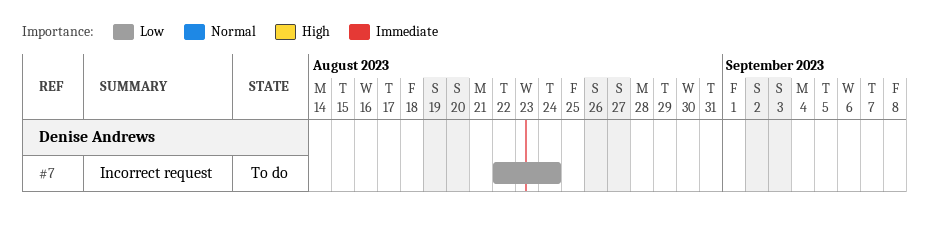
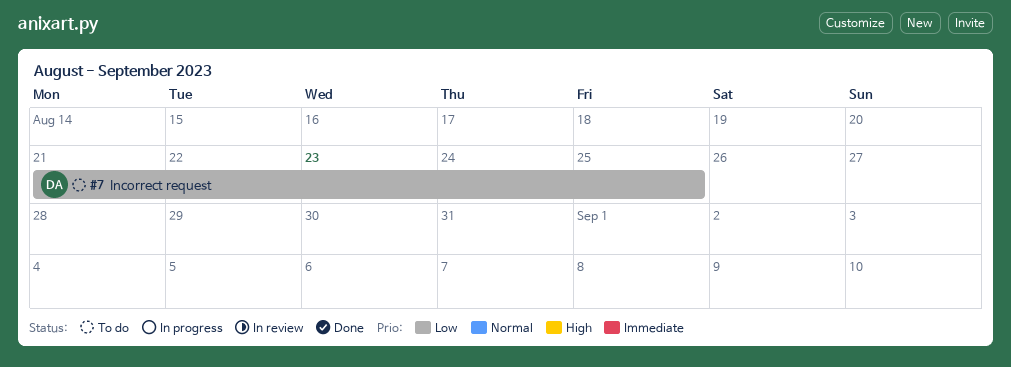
#7, start: Aug 22 -> Aug 21
#7, due: Aug 24 -> Aug 25

